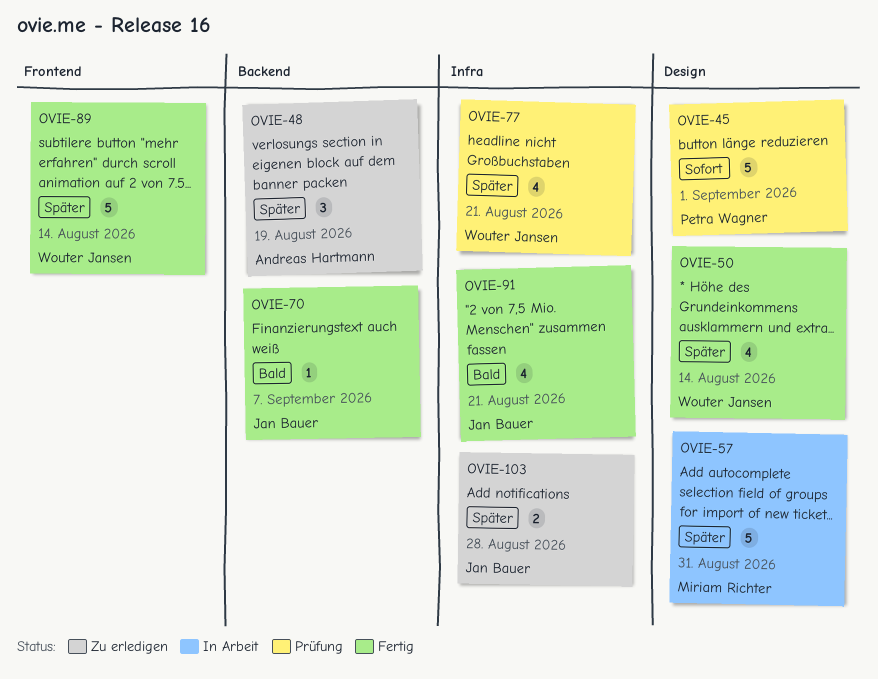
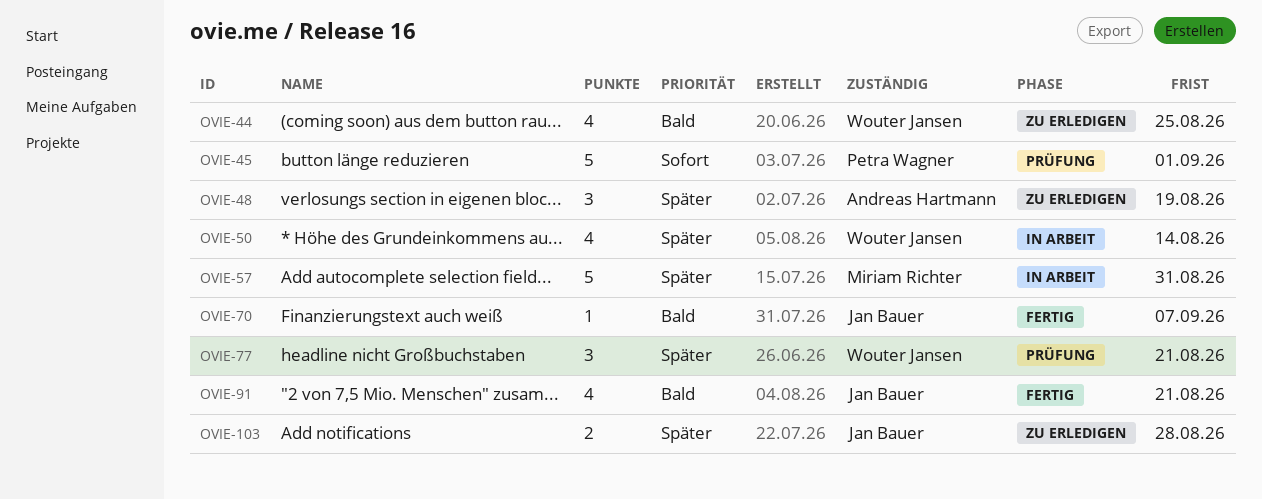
OVIE-44: none -> present
OVIE-50, status: Fertig -> In Arbeit
OVIE-77, estimate: 4 -> 3
OVIE-89: present -> none

